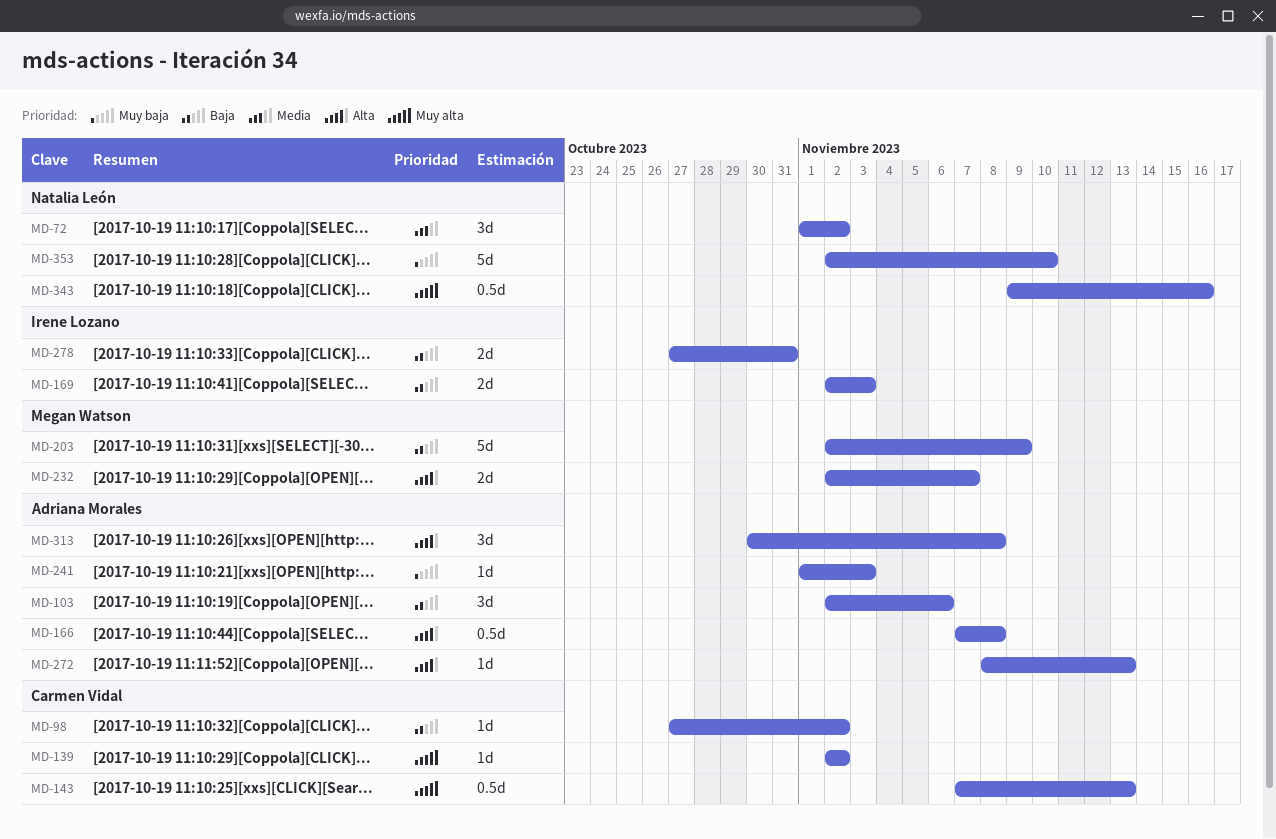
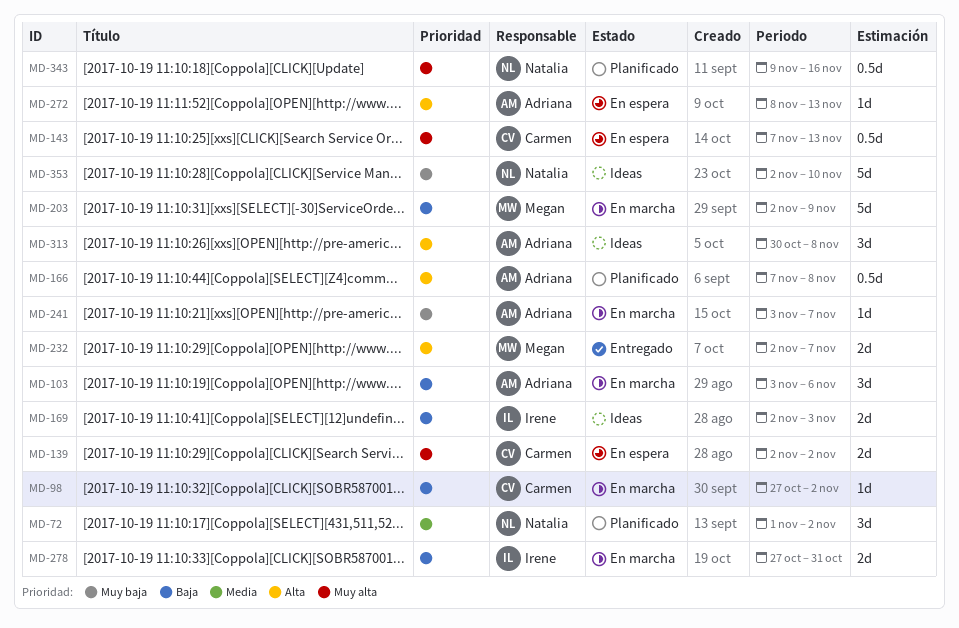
MD-103, start: Nov 2 -> Nov 3
MD-139, estimate: 1d -> 2d
MD-241, start: Nov 1 -> Nov 3
MD-241, due: Nov 3 -> Nov 7

